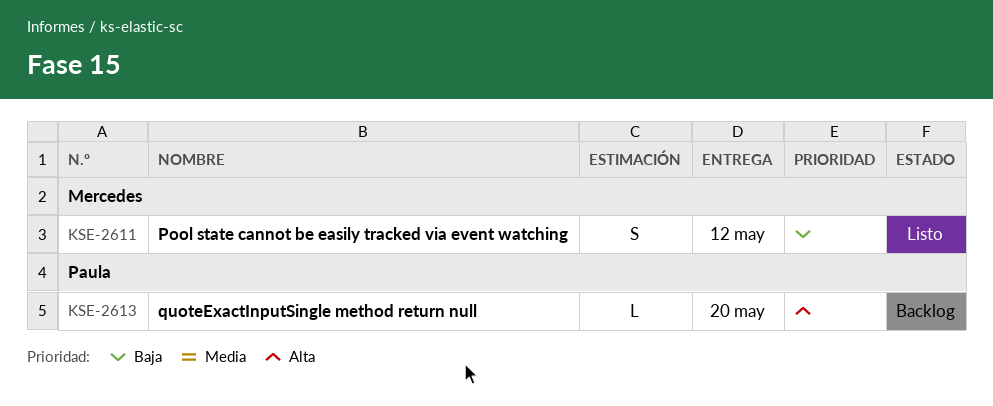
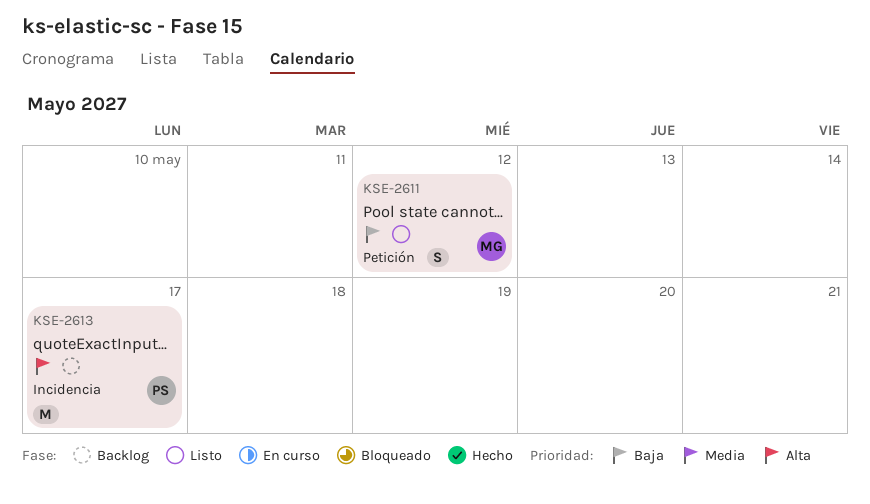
KSE-2613, estimate: L -> M
KSE-2613, due: May 20 -> May 17

